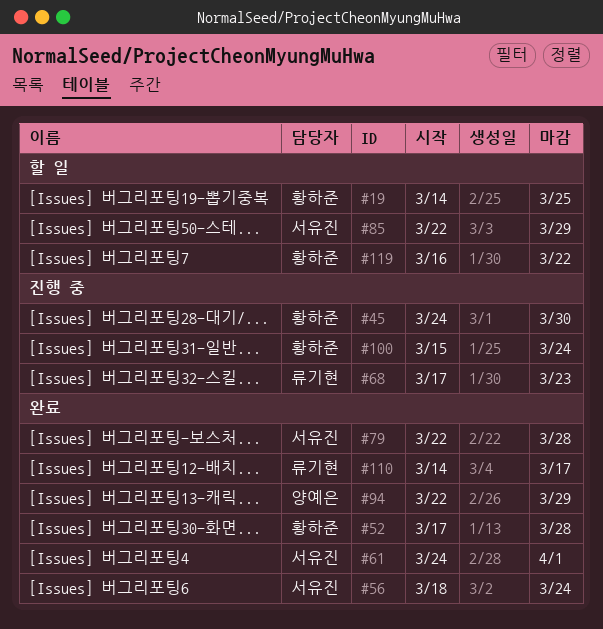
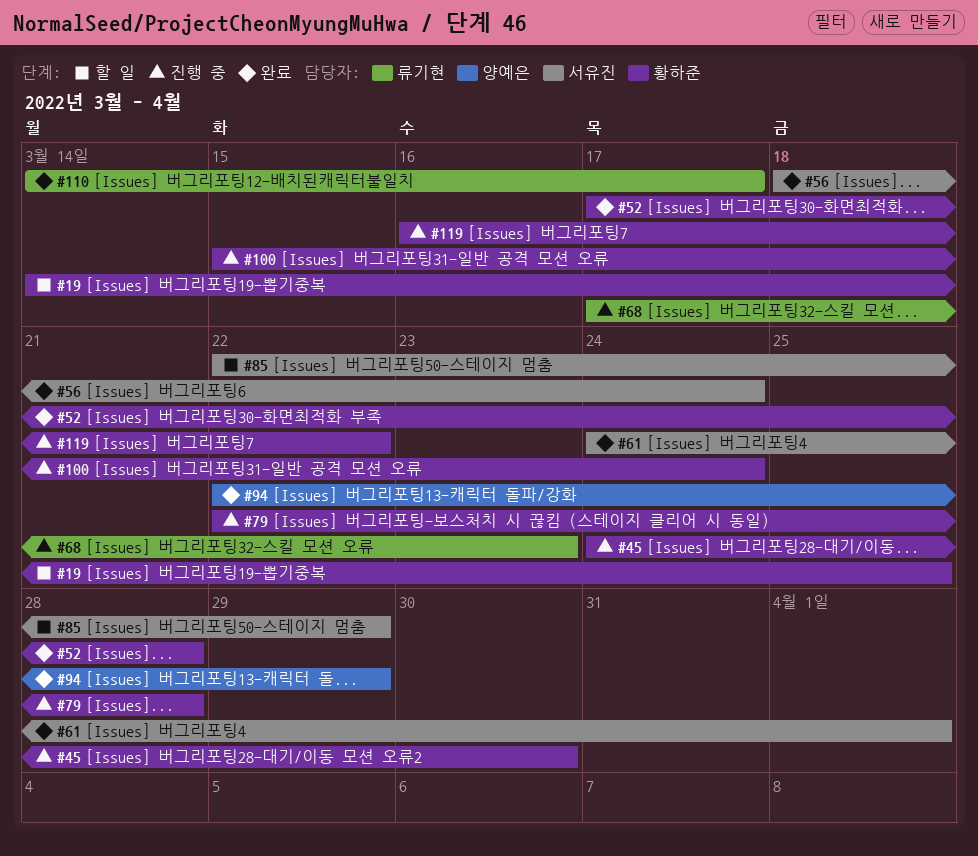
#79, status: 완료 -> 진행 중
#79, owner: 서유진 -> 황하준
#119, status: 할 일 -> 진행 중

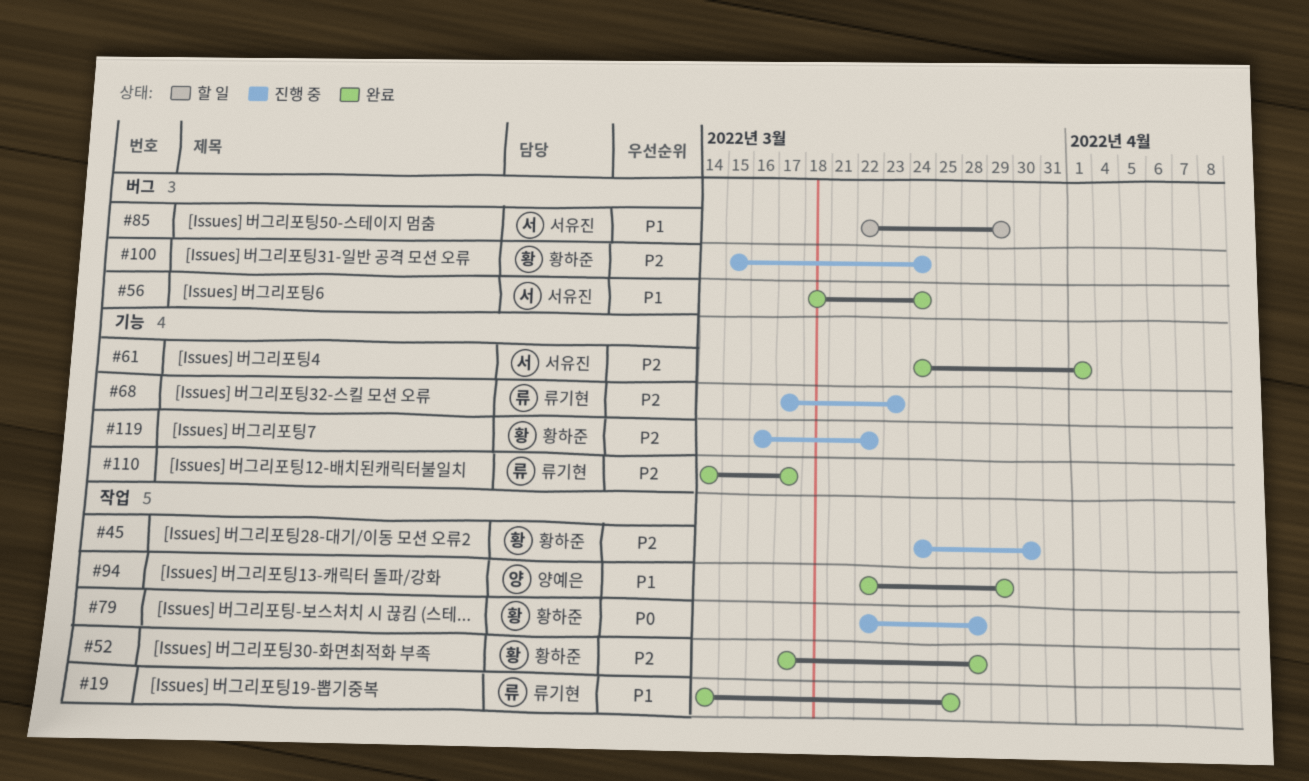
#19, status: 할 일 -> 완료
#19, owner: 황하준 -> 류기현

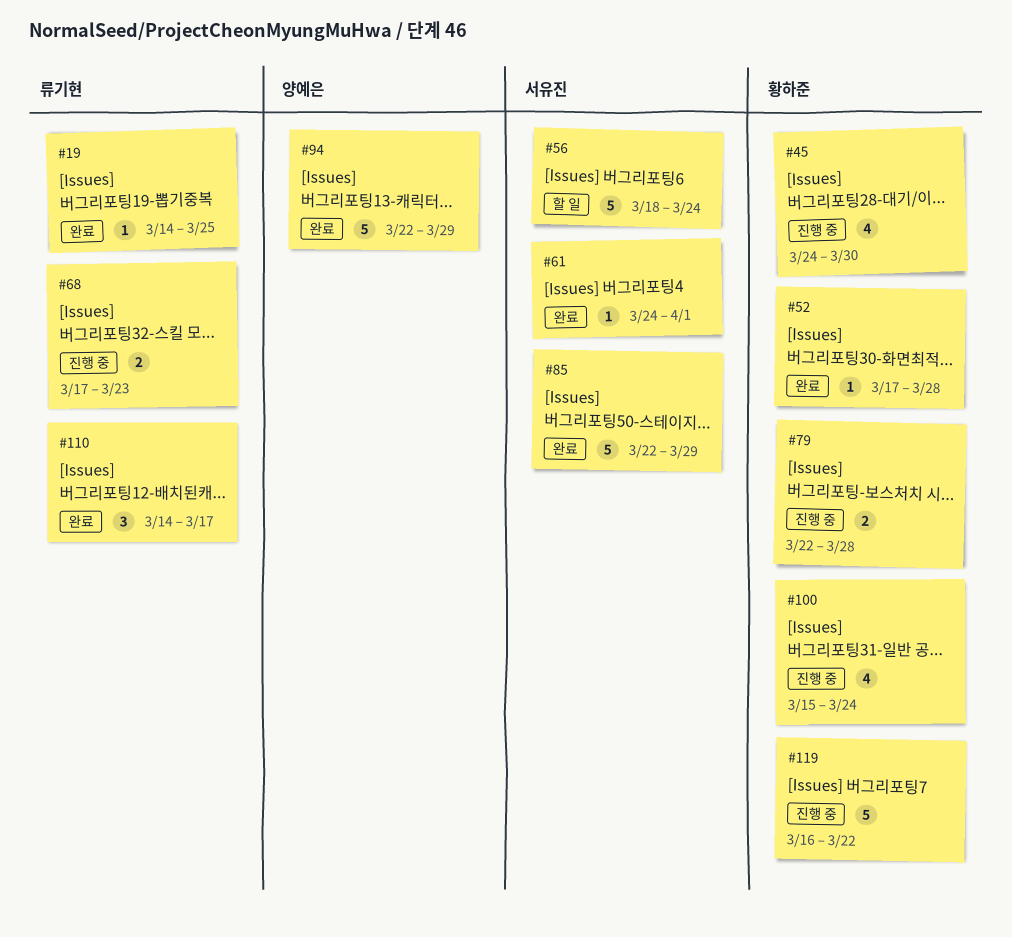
#56, status: 완료 -> 할 일
#85, status: 할 일 -> 완료

